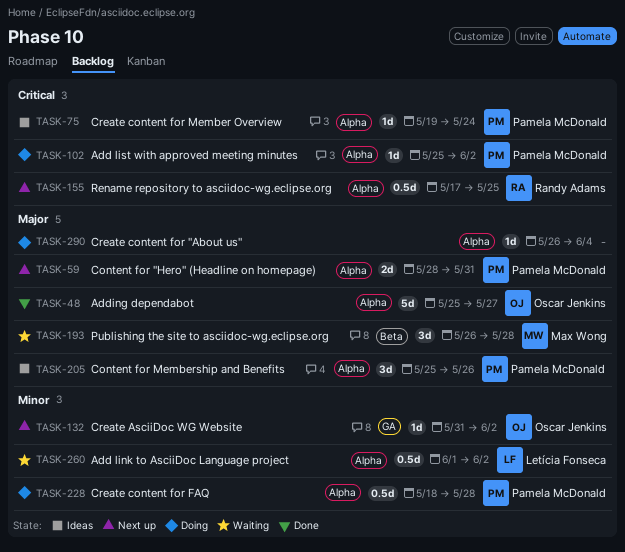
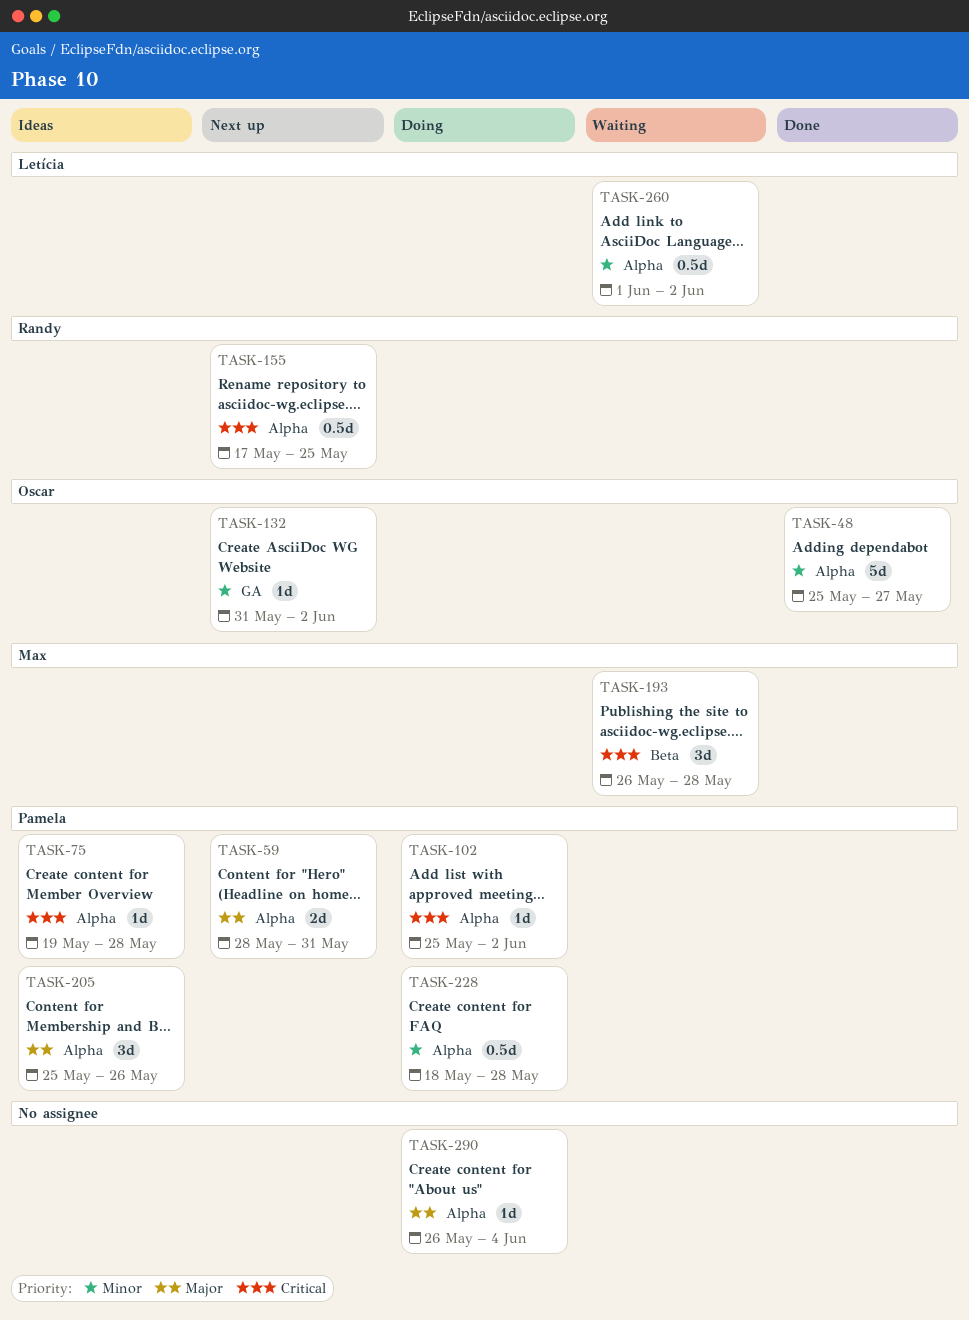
TASK-48, priority: Major -> Minor
TASK-75, due: May 24 -> May 28
TASK-193, priority: Major -> Critical

